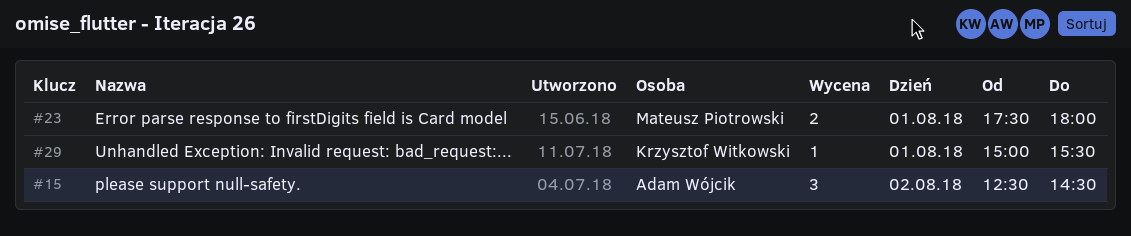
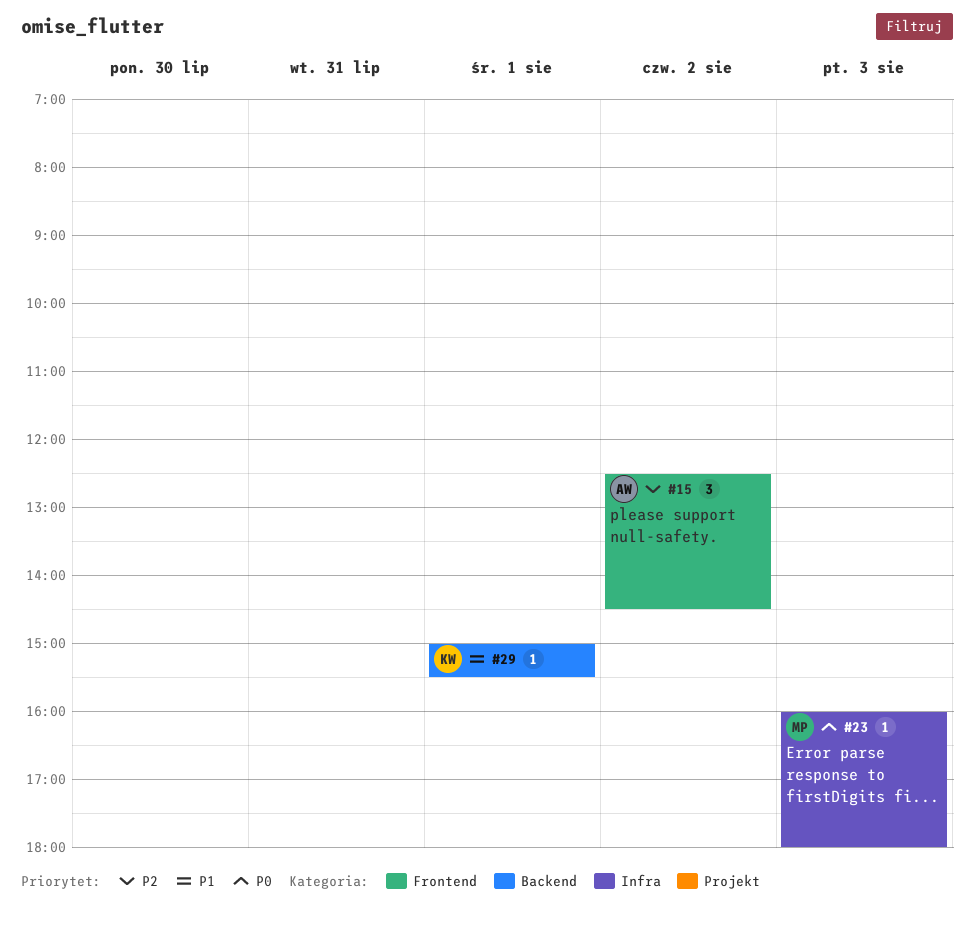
#23, estimate: 2 -> 1
#23, day: Aug 1 -> Aug 3
#23, begins: 17:30 -> 16:00

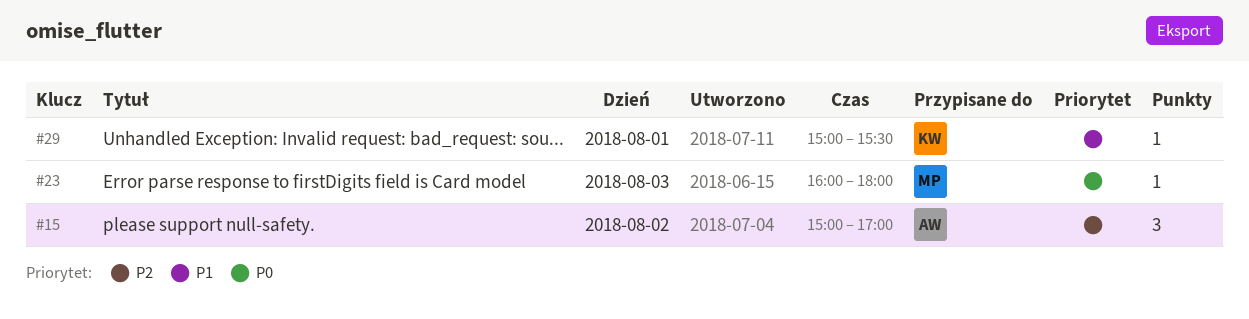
#15, begins: 12:30 -> 15:00
#15, ends: 14:30 -> 17:00

